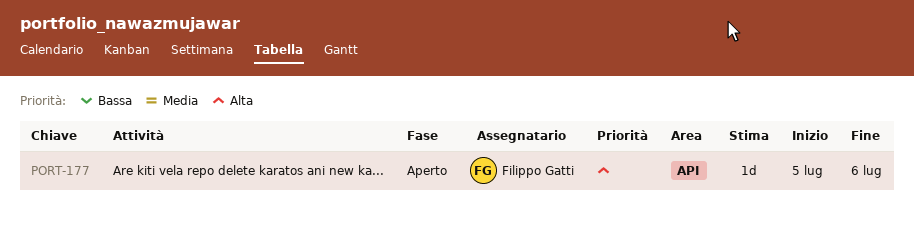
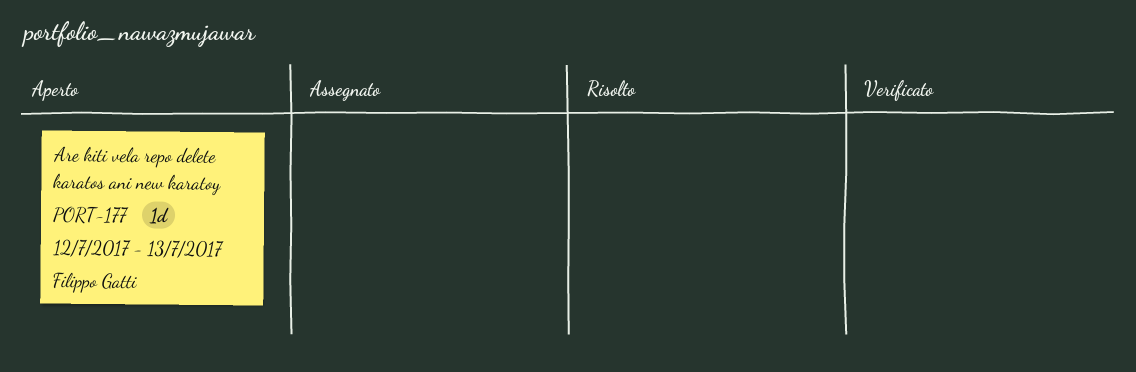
PORT-177, start: Jul 5 -> Jul 12
PORT-177, due: Jul 6 -> Jul 13

